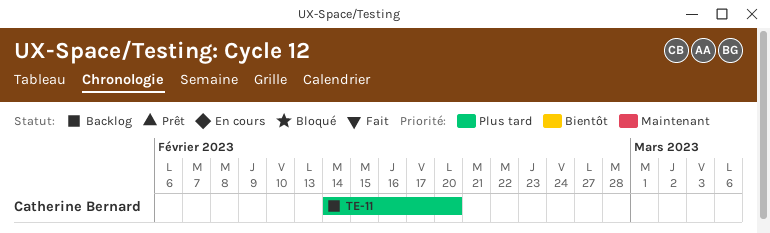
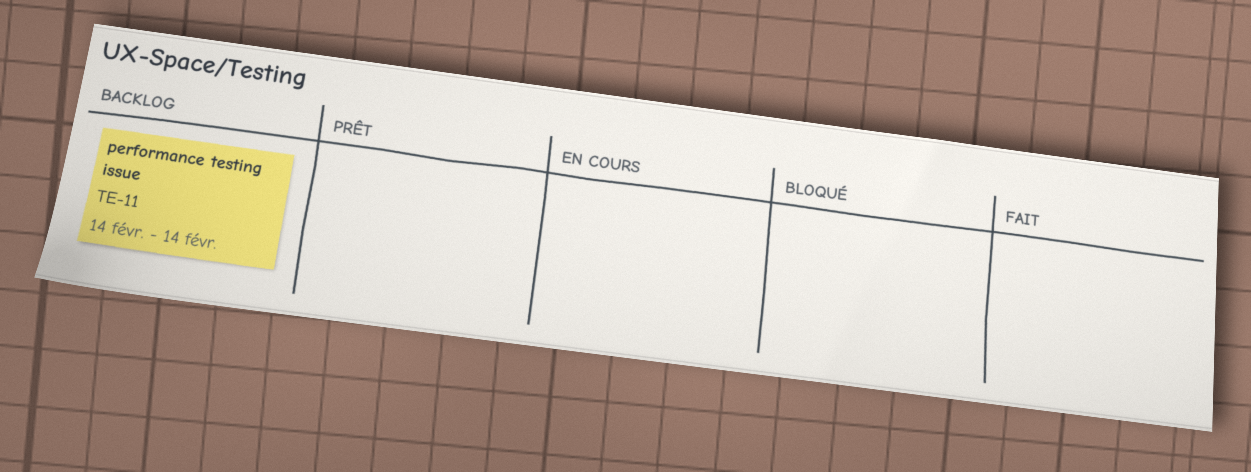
TE-11, due: Feb 20 -> Feb 14

